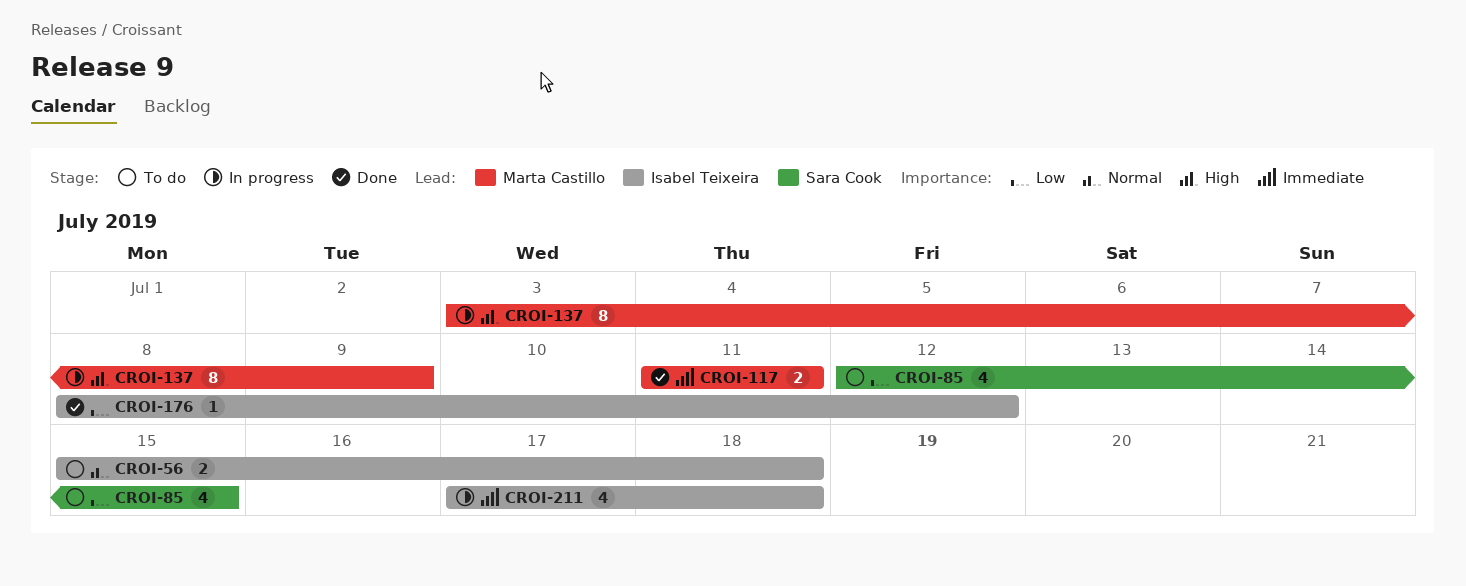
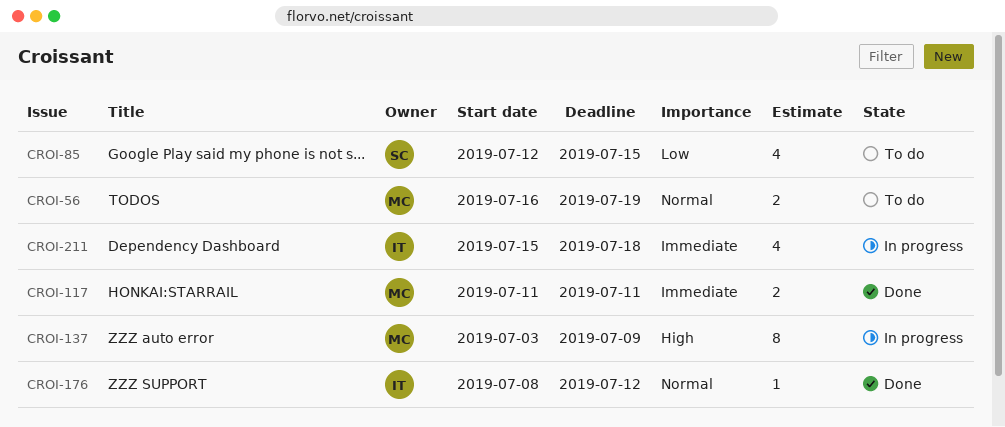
CROI-56, owner: Isabel Teixeira -> Marta Castillo
CROI-56, start: Jul 15 -> Jul 16
CROI-56, due: Jul 18 -> Jul 19
CROI-176, priority: Low -> Normal
CROI-211, start: Jul 17 -> Jul 15

